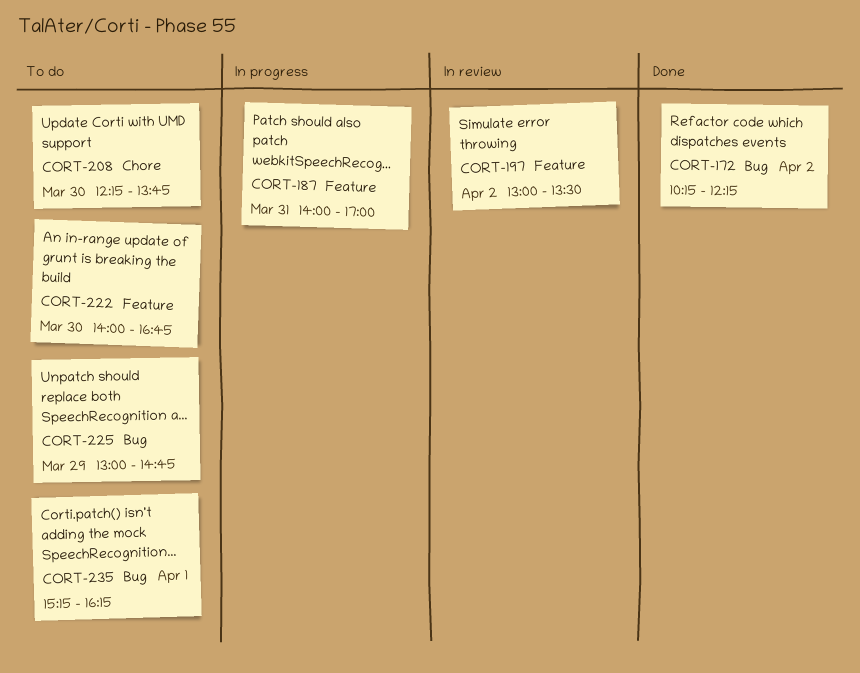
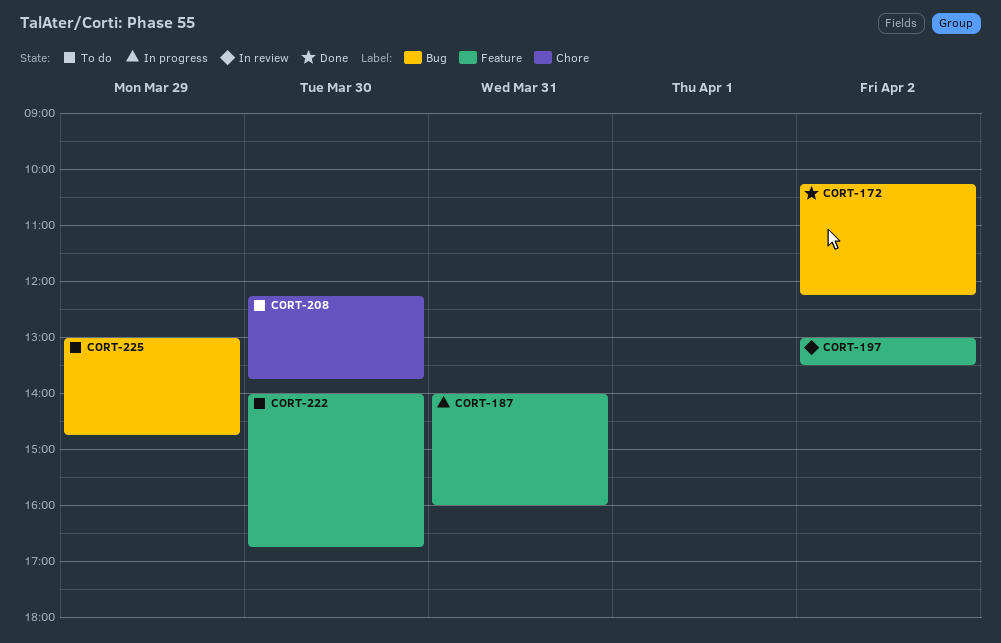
CORT-187, ends: 17:00 -> 16:00
CORT-235: present -> none

